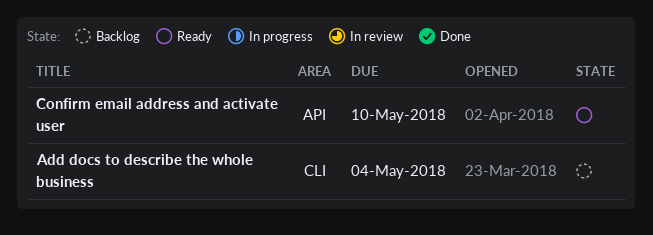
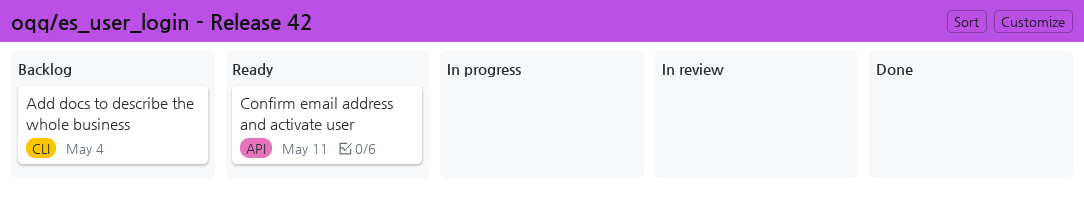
Confirm email address and activate user, due: May 10 -> May 11

